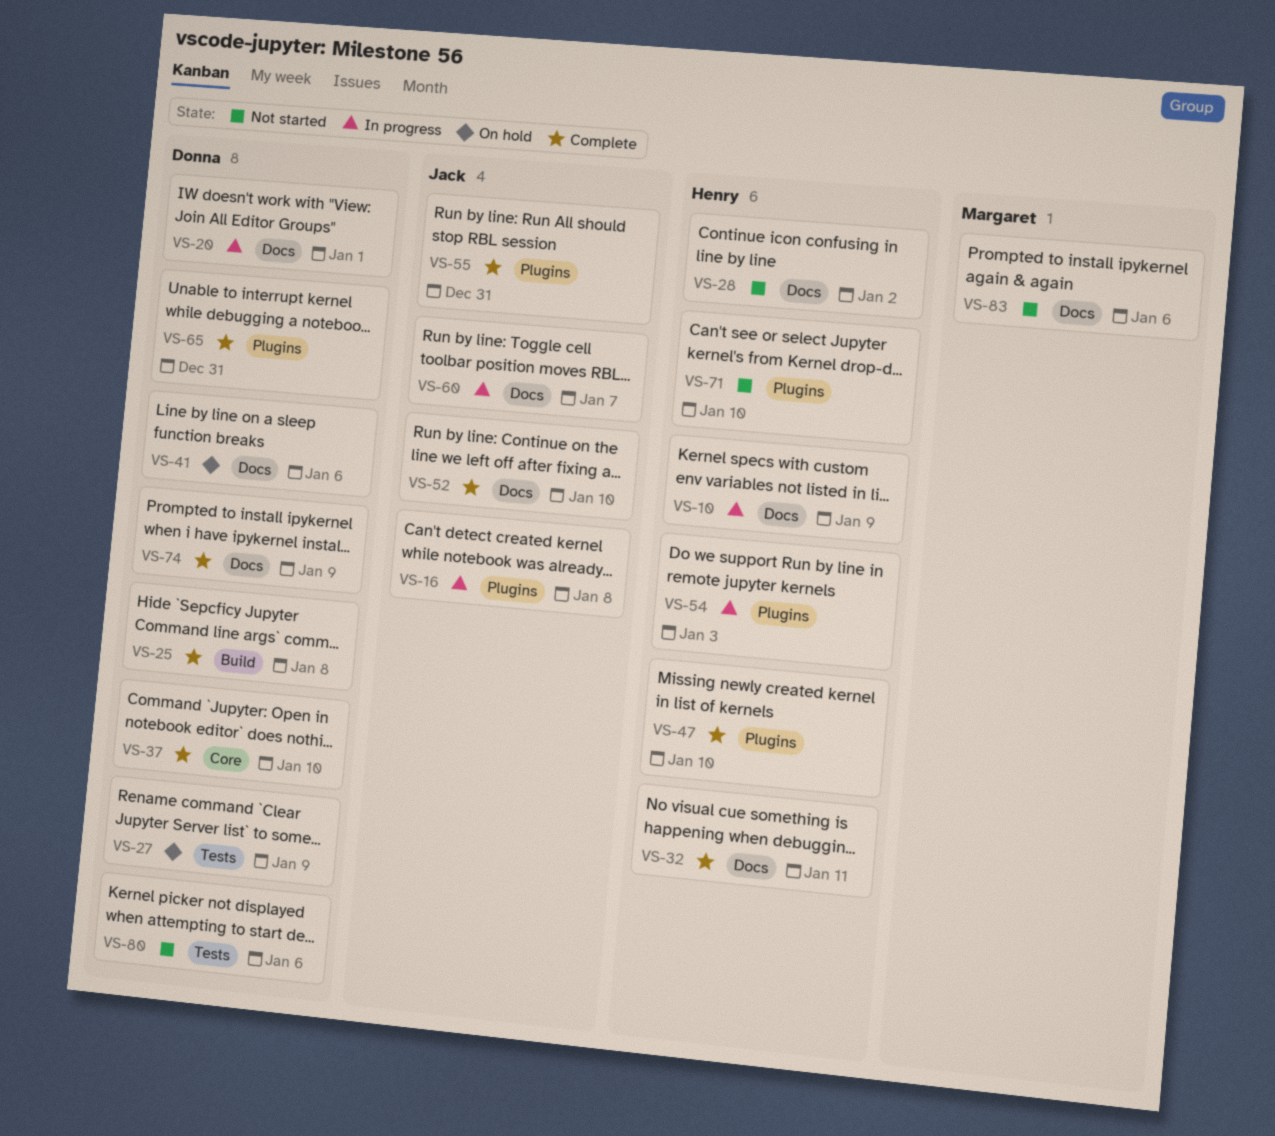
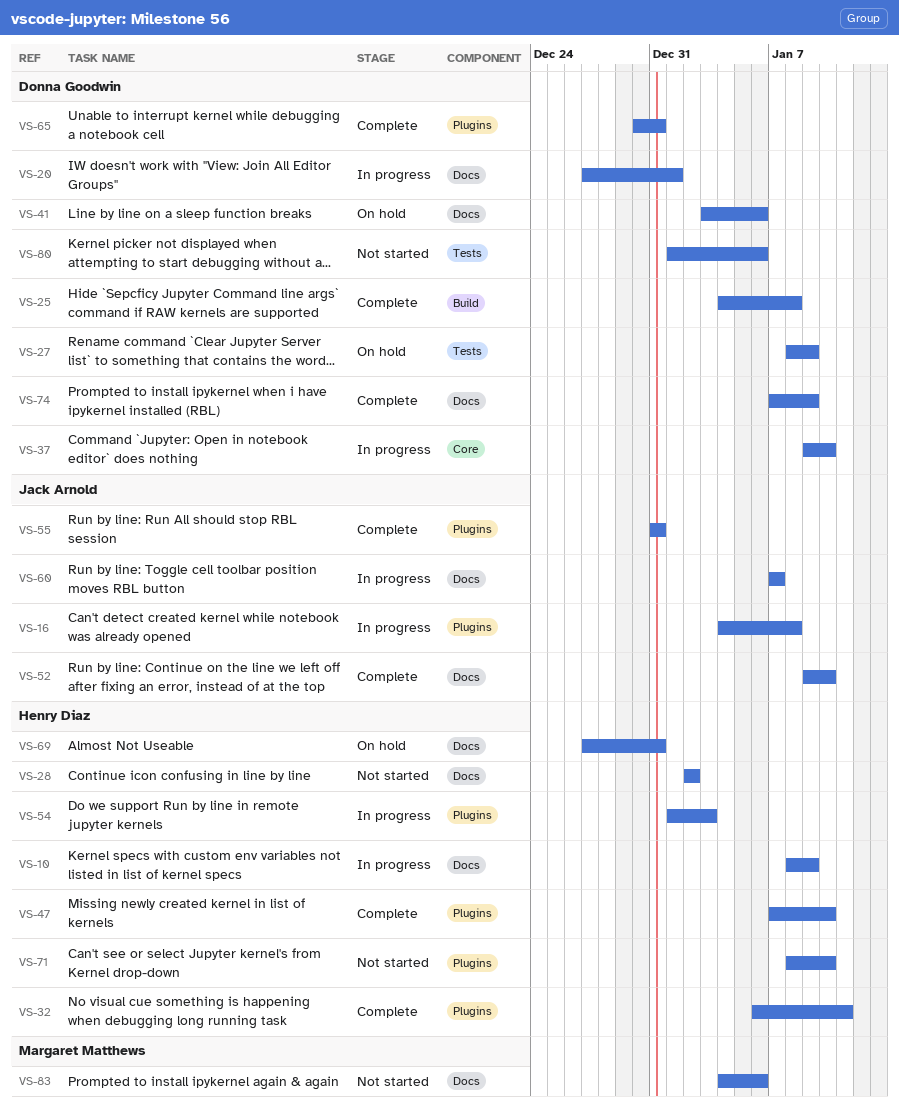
VS-32, label: Docs -> Plugins
VS-37, status: Complete -> In progress
VS-69: none -> present

